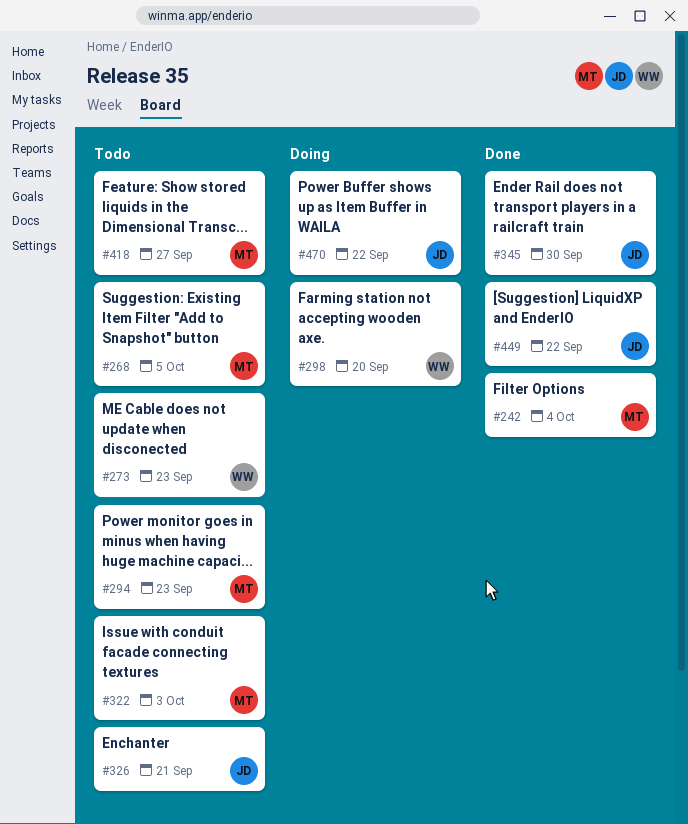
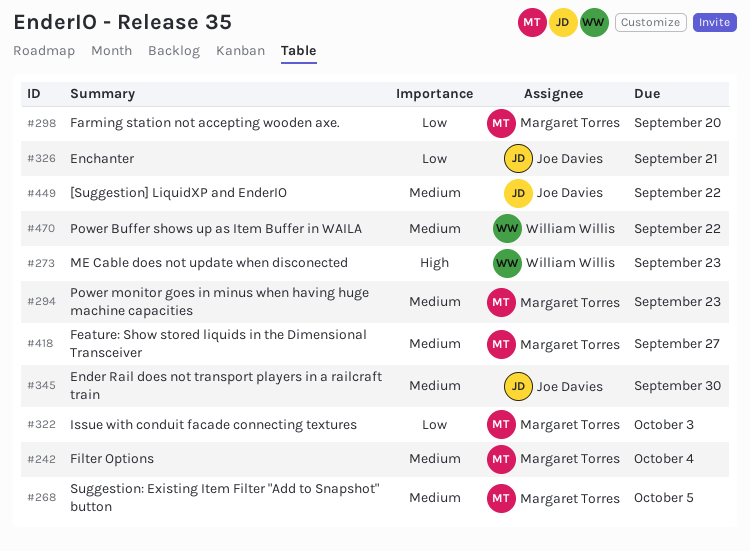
#298, owner: William Willis -> Margaret Torres
#470, owner: Joe Davies -> William Willis

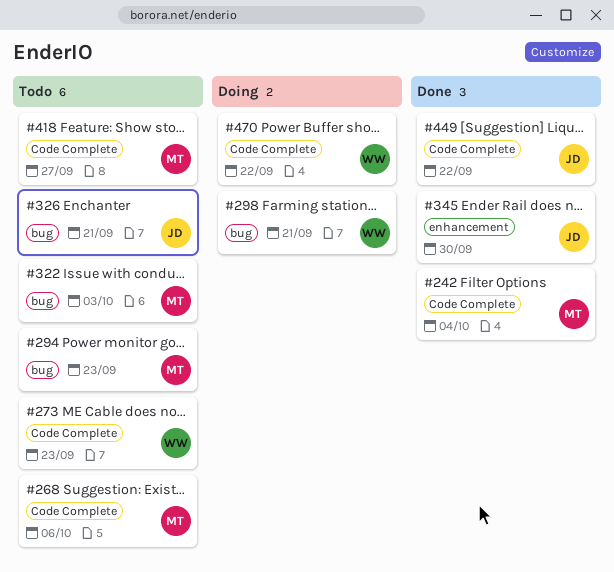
#268, due: Oct 5 -> Oct 6
#298, owner: Margaret Torres -> William Willis
#298, due: Sep 20 -> Sep 21

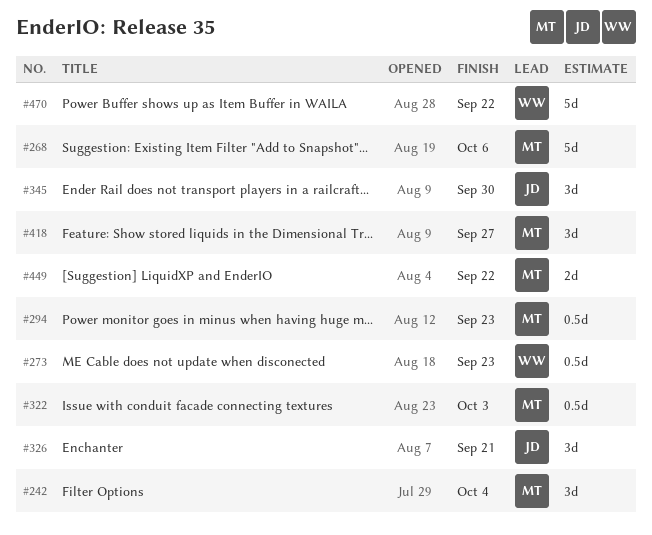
#298: present -> none
#449, owner: JD -> MT

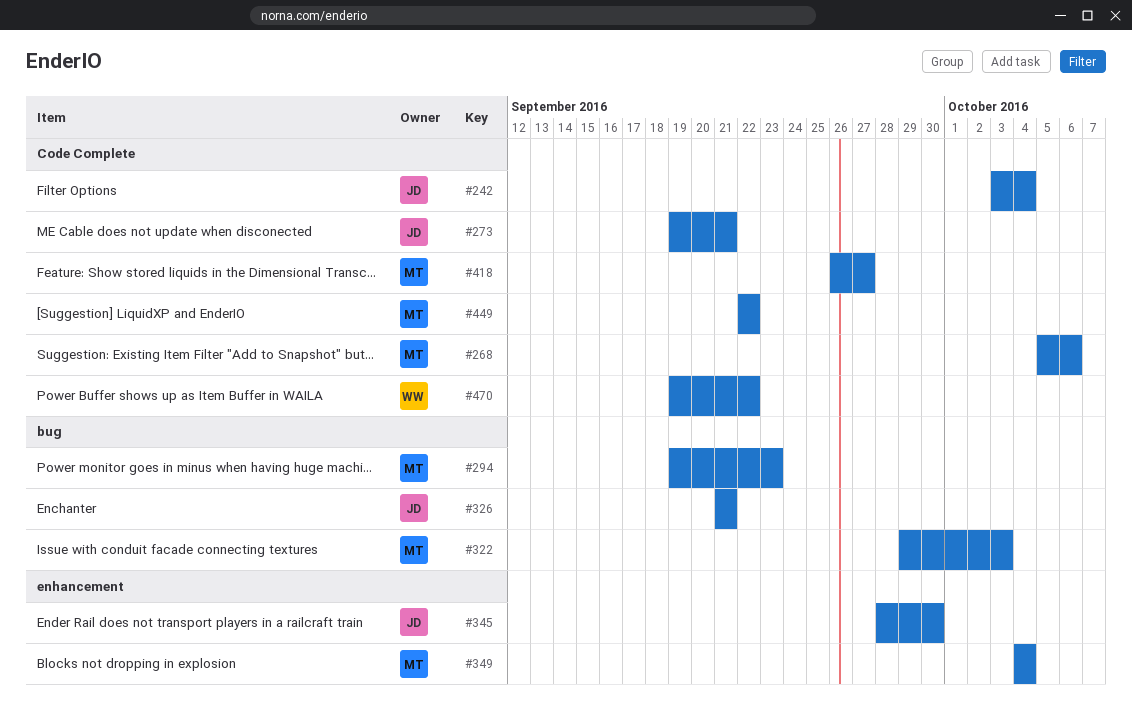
#242, owner: MT -> JD
#273, owner: WW -> JD
#273, due: Sep 23 -> Sep 21
#349: none -> present

